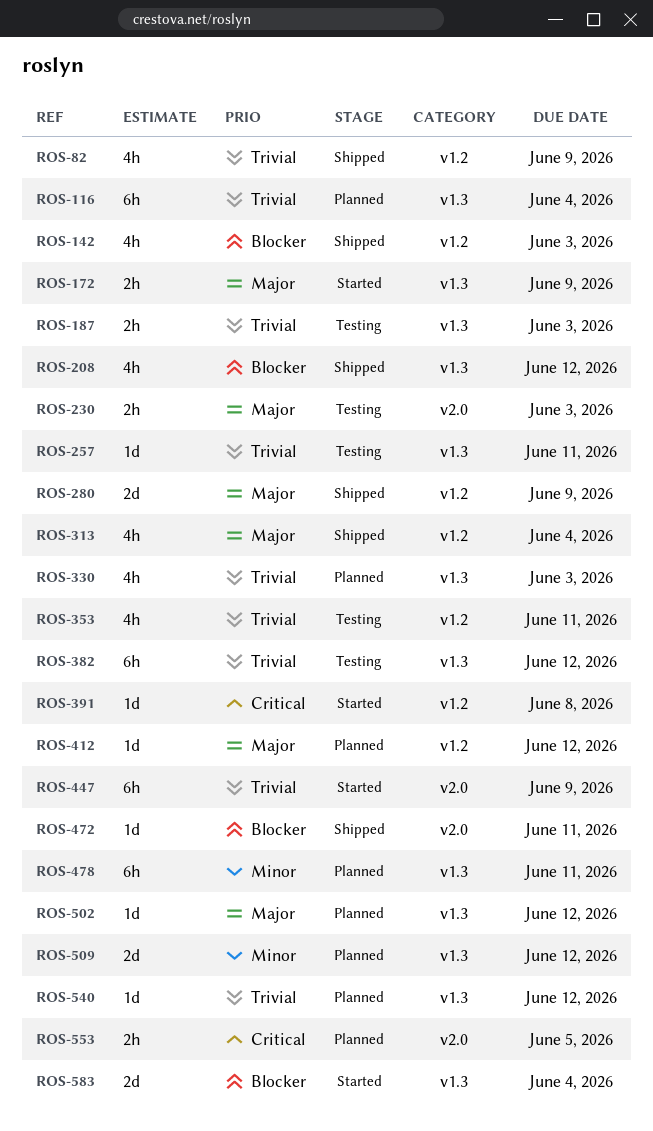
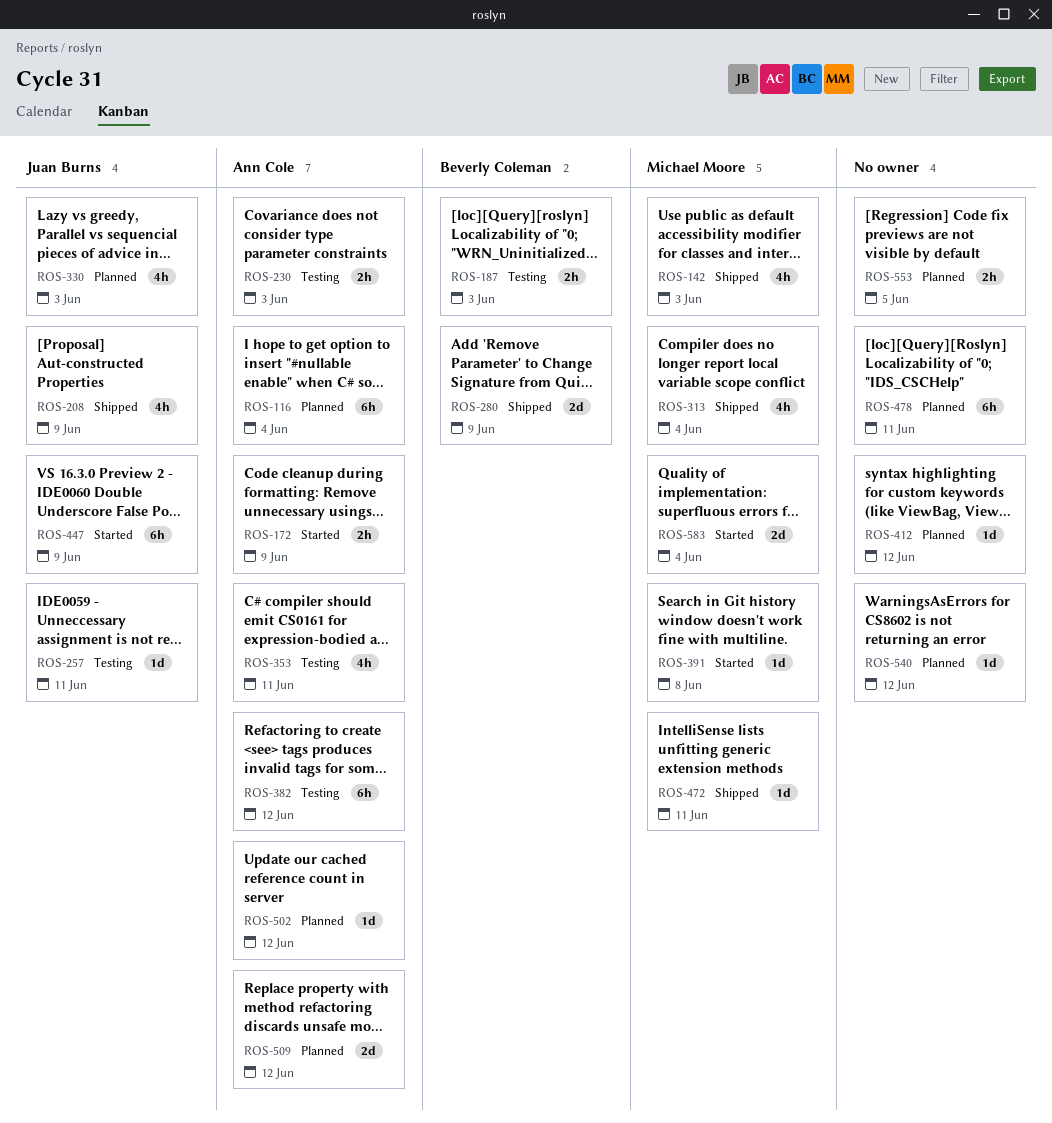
ROS-82: present -> none
ROS-208, due: Jun 12 -> Jun 9

